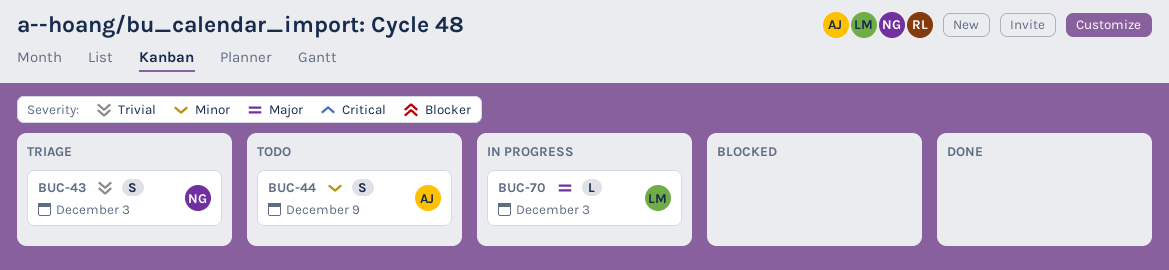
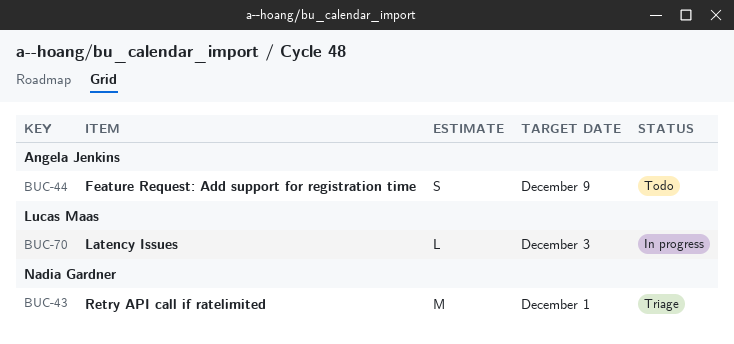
BUC-43, estimate: S -> M
BUC-43, due: Dec 3 -> Dec 1

